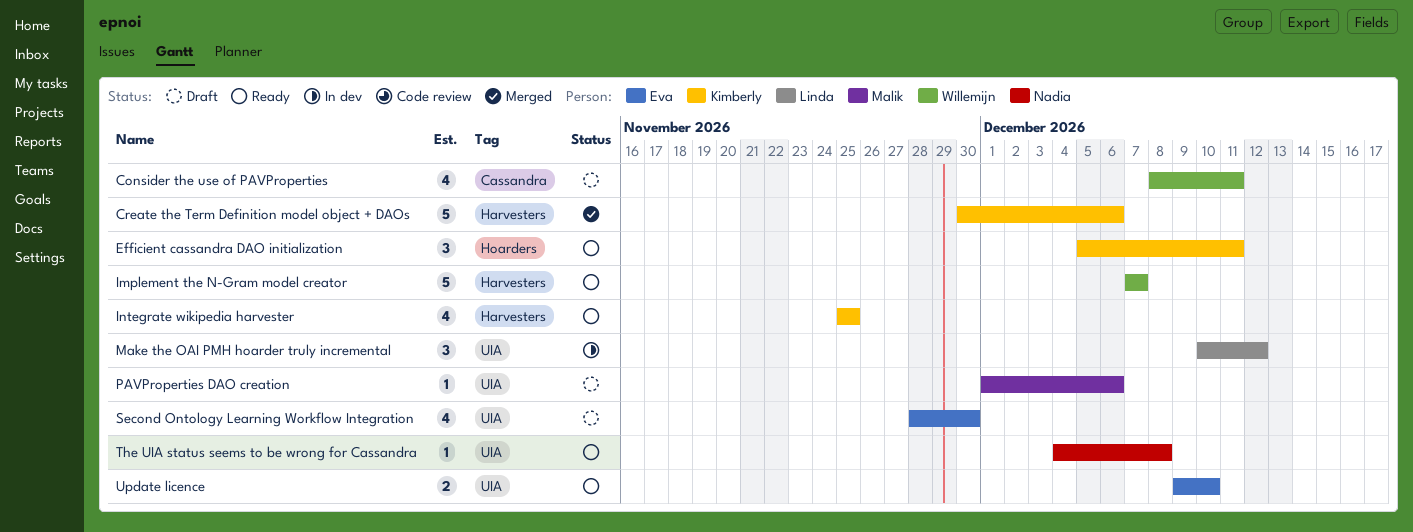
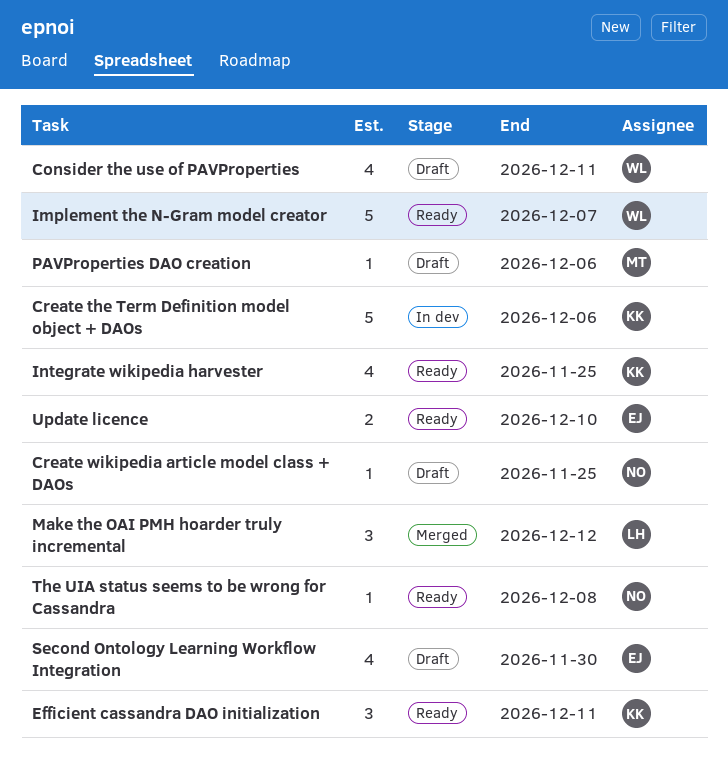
Create the Term Definition model object + DAOs, status: Merged -> In dev
Create wikipedia article model class + DAOs: none -> present
Make the OAI PMH hoarder truly incremental, status: In dev -> Merged

